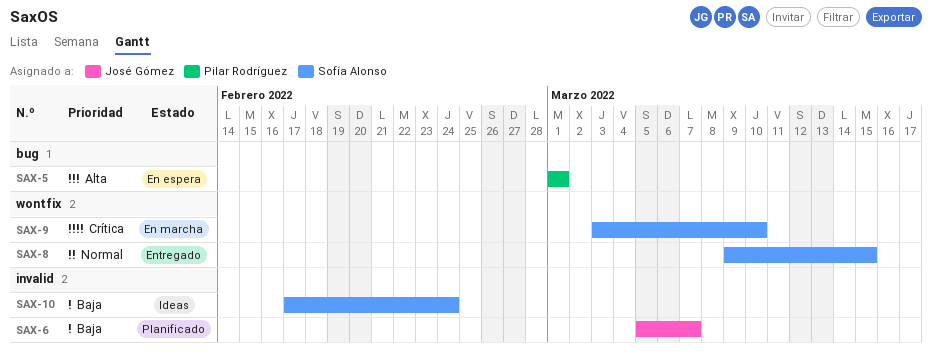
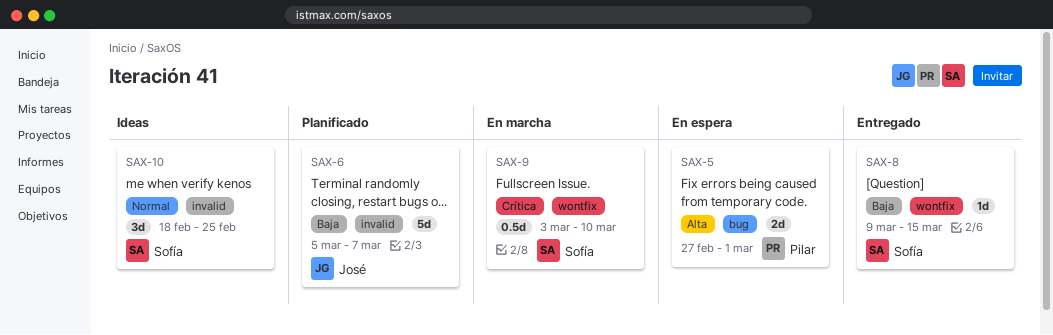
SAX-5, start: Mar 1 -> Feb 27
SAX-8, priority: Normal -> Baja
SAX-10, priority: Baja -> Normal
SAX-10, start: Feb 17 -> Feb 18
SAX-10, due: Feb 24 -> Feb 25

